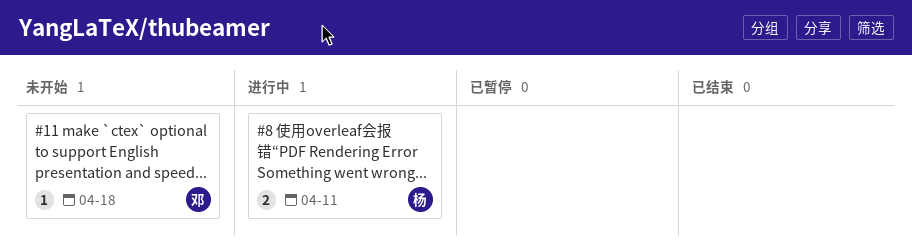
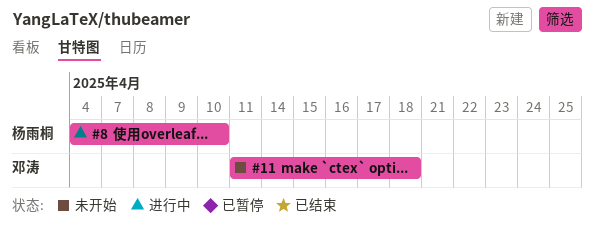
#8, due: Apr 11 -> Apr 10

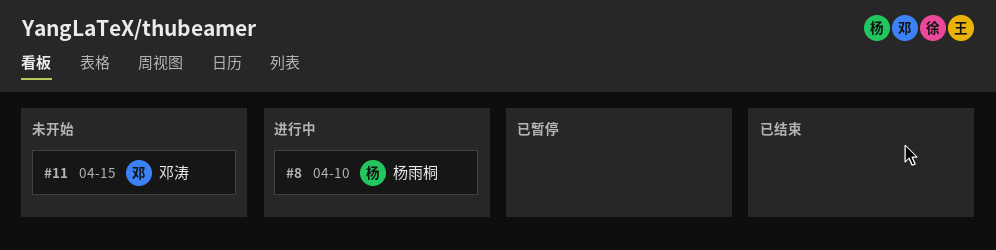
#11, due: Apr 18 -> Apr 15

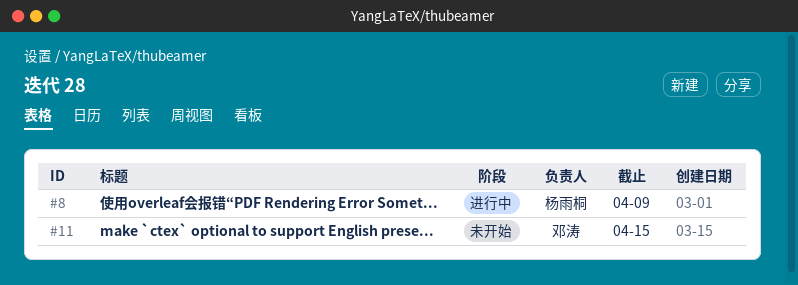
#8, due: Apr 10 -> Apr 9

